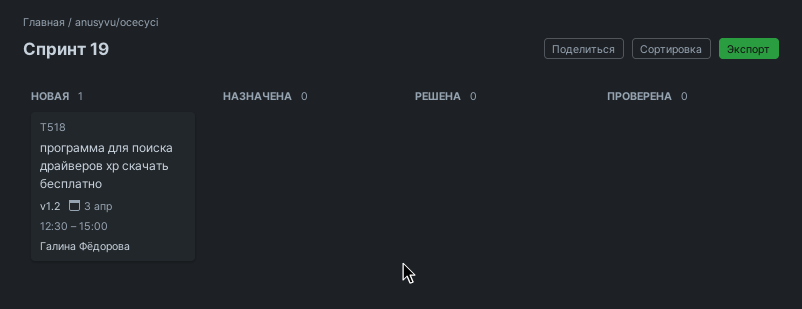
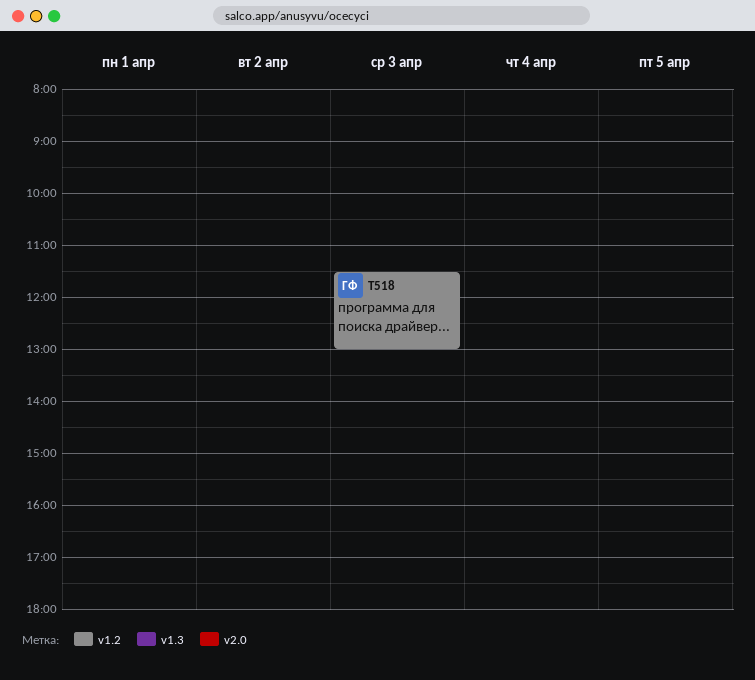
T518, begins: 12:30 -> 11:30
T518, ends: 15:00 -> 13:00

